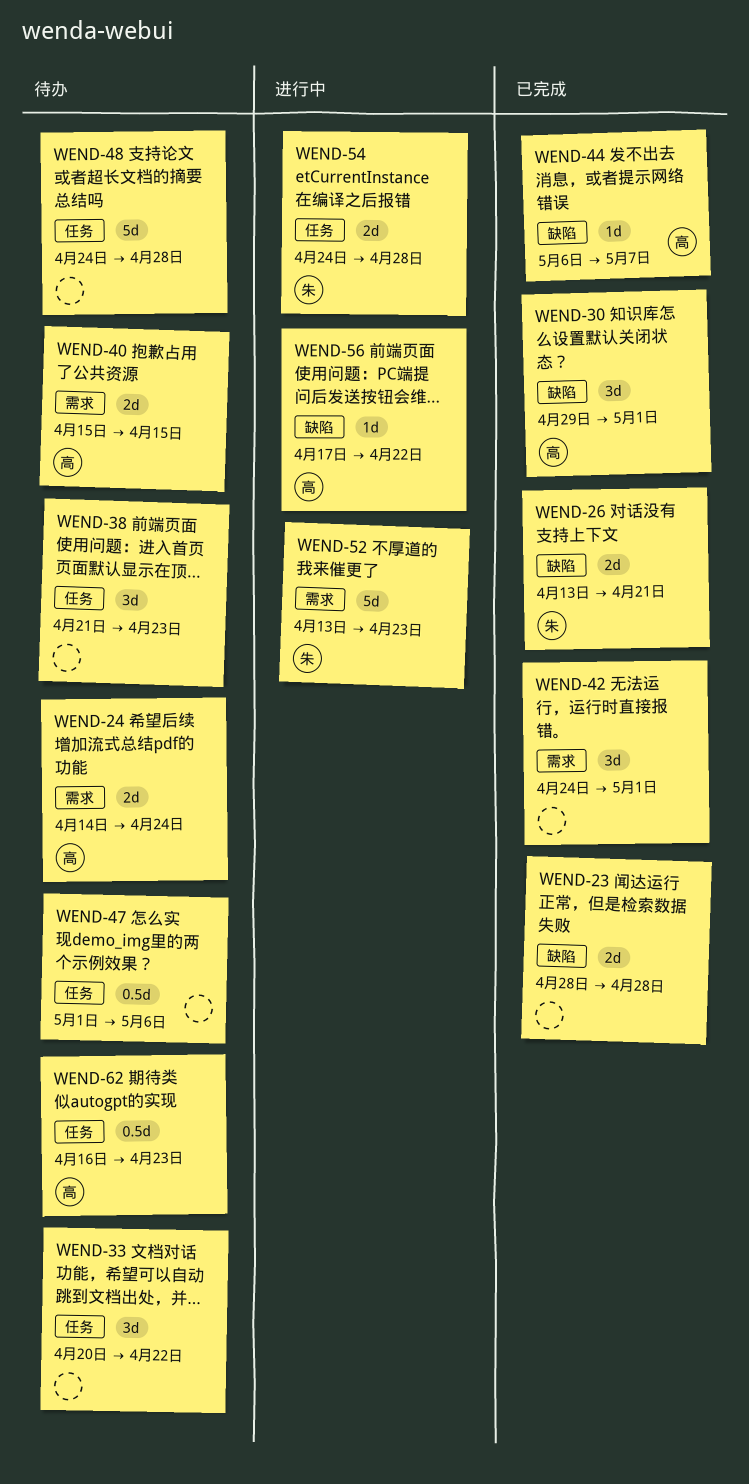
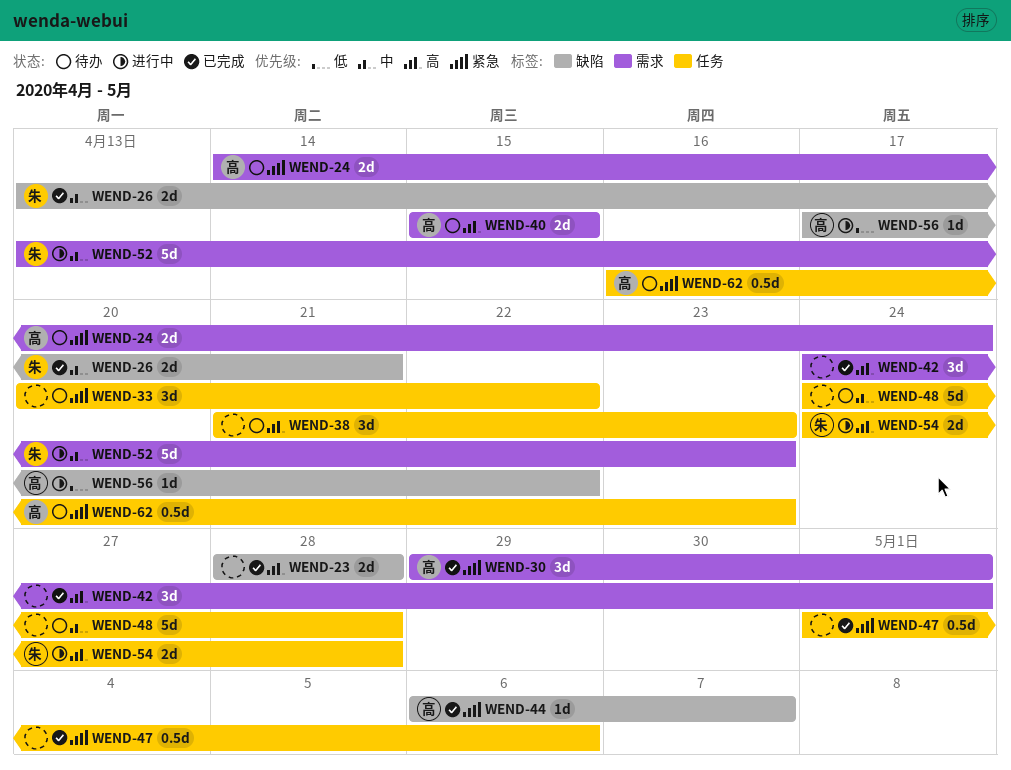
WEND-30, label: 缺陷 -> 需求
WEND-47, status: 待办 -> 已完成

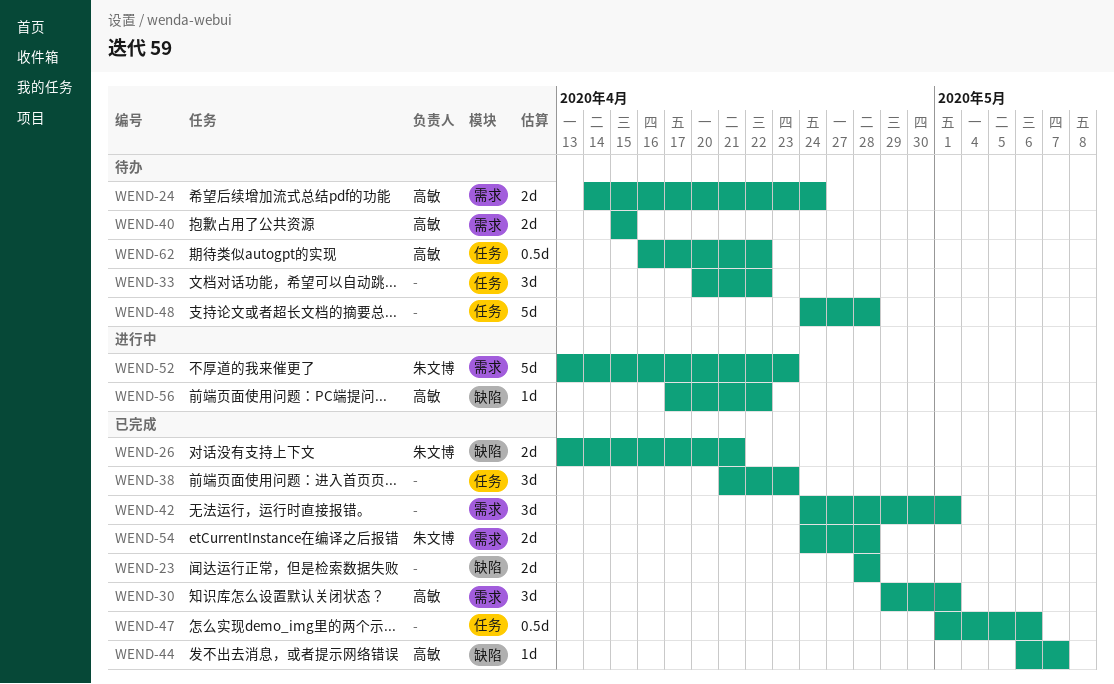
WEND-38, status: 待办 -> 已完成
WEND-54, status: 进行中 -> 已完成
WEND-54, label: 任务 -> 需求
WEND-62, due: Apr 23 -> Apr 22

